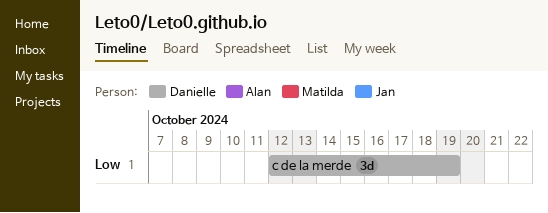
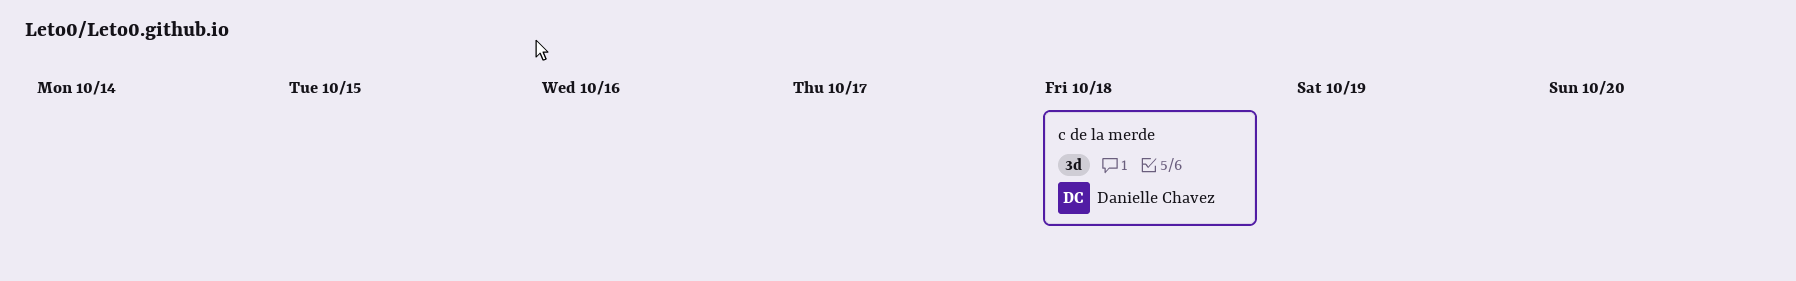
c de la merde, due: Oct 19 -> Oct 18

